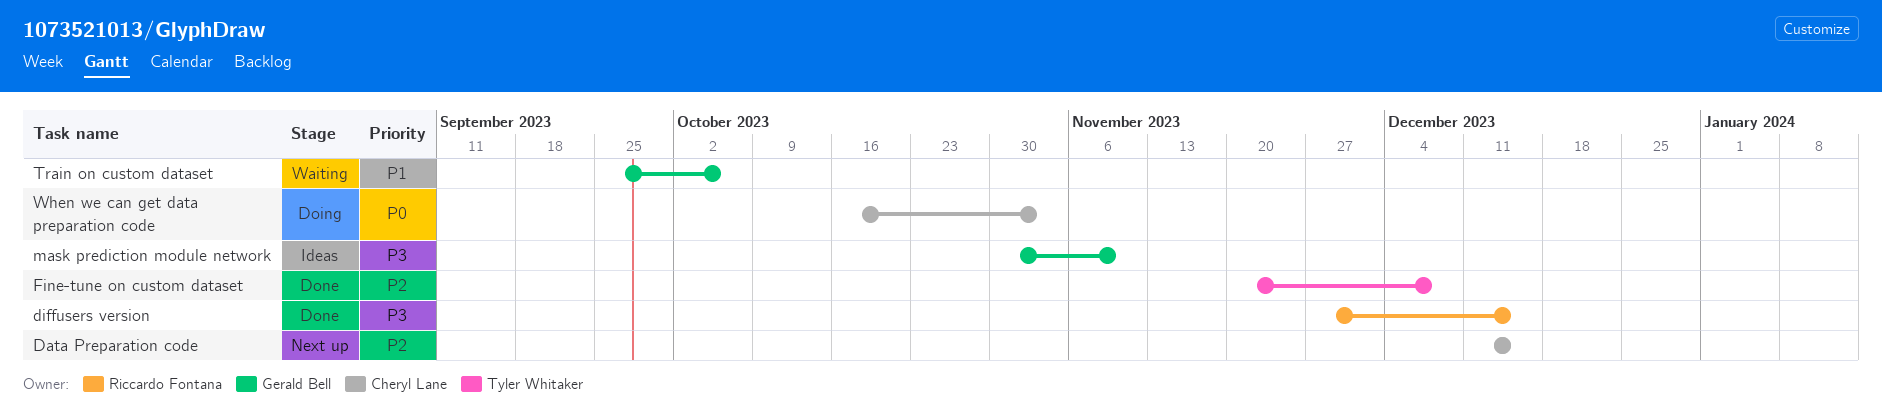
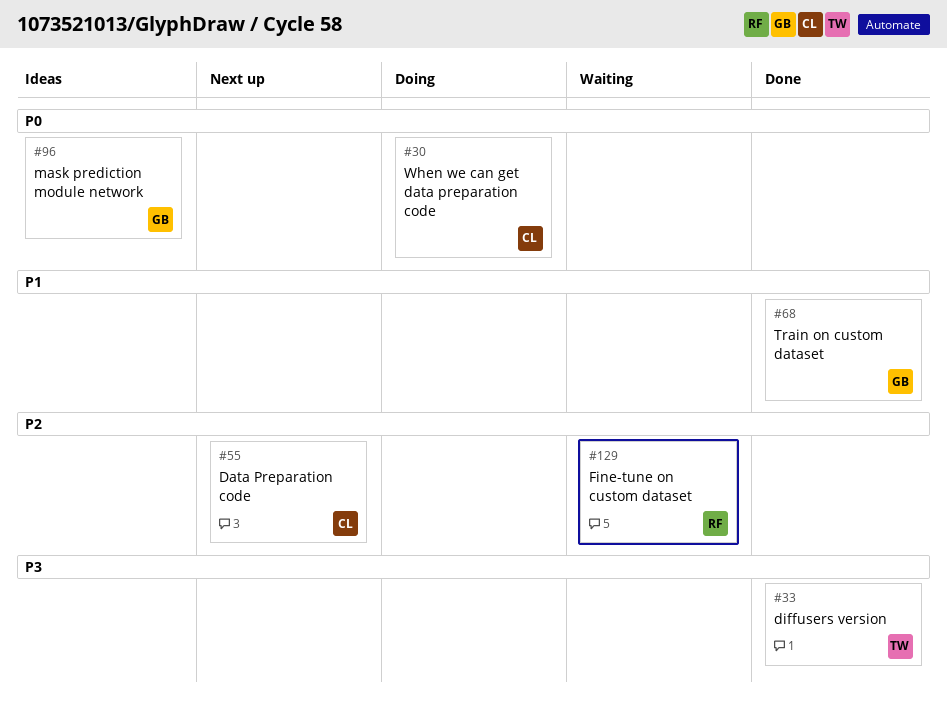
diffusers version, owner: Riccardo Fontana -> Tyler Whitaker
Fine-tune on custom dataset, status: Done -> Waiting
Fine-tune on custom dataset, owner: Tyler Whitaker -> Riccardo Fontana
mask prediction module network, priority: P3 -> P0
Train on custom dataset, status: Waiting -> Done

